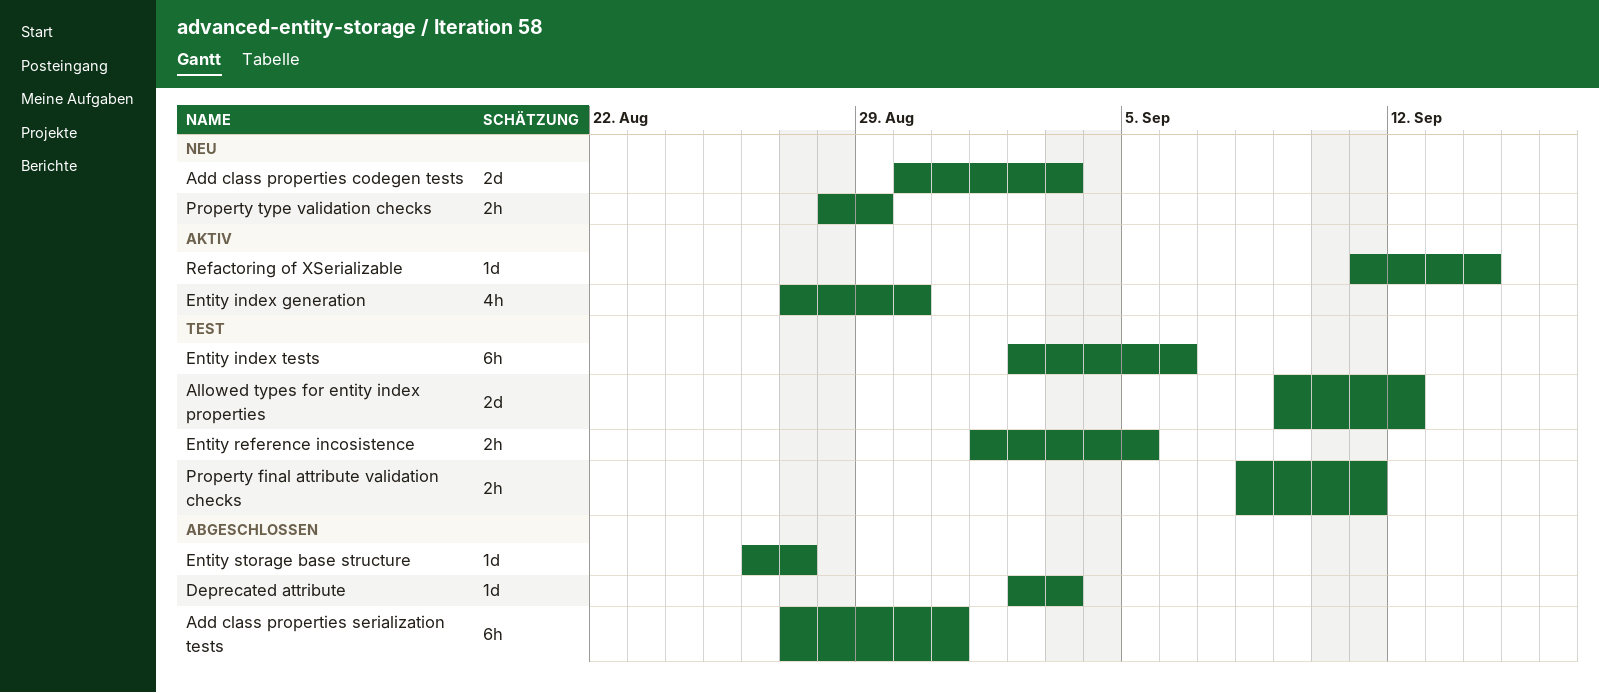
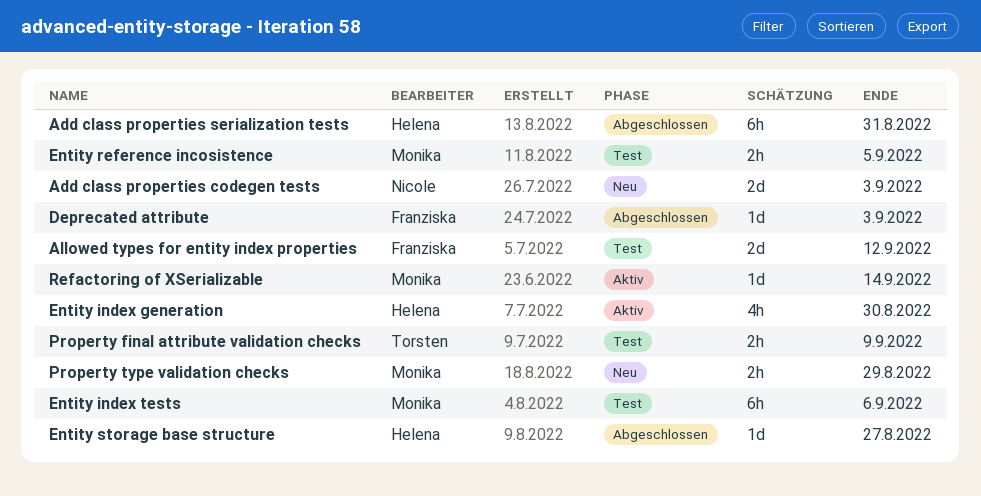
Property final attribute validation checks, due: Sep 11 -> Sep 9

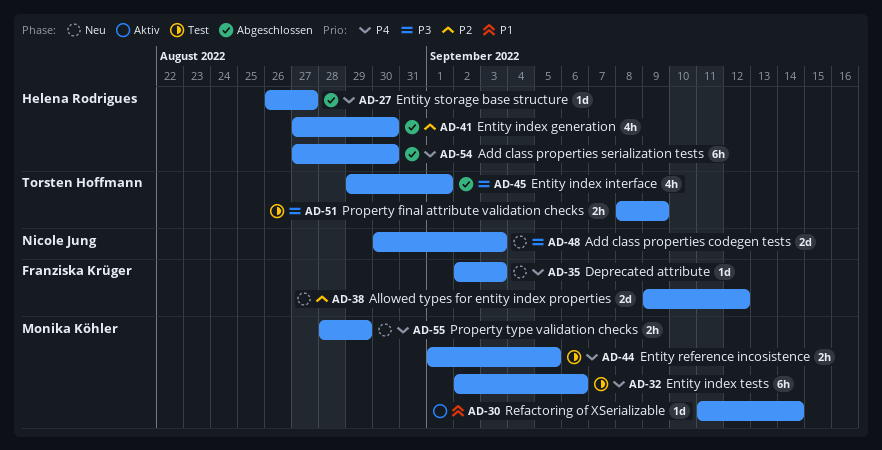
Add class properties serialization tests, due: Aug 31 -> Aug 30
Allowed types for entity index properties, status: Test -> Neu
Deprecated attribute, status: Abgeschlossen -> Neu
Entity index generation, status: Aktiv -> Abgeschlossen
Entity index interface: none -> present

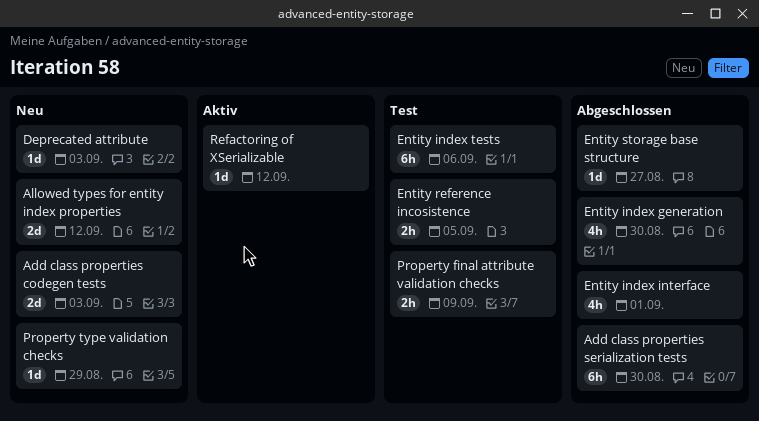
Property type validation checks, estimate: 2h -> 1d
Refactoring of XSerializable, due: Sep 14 -> Sep 12

